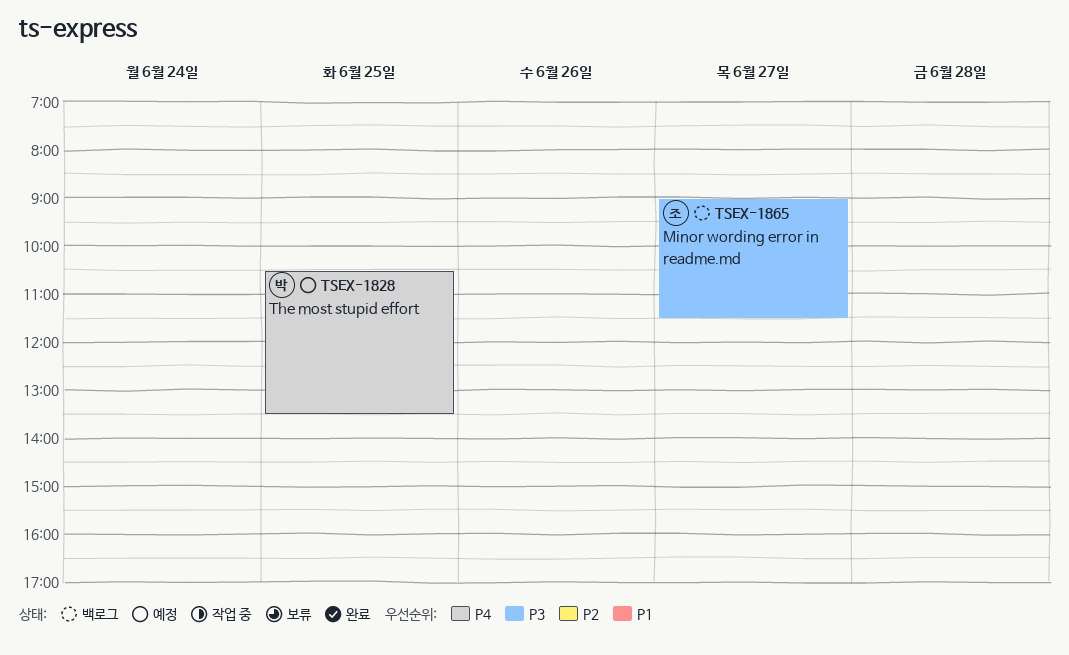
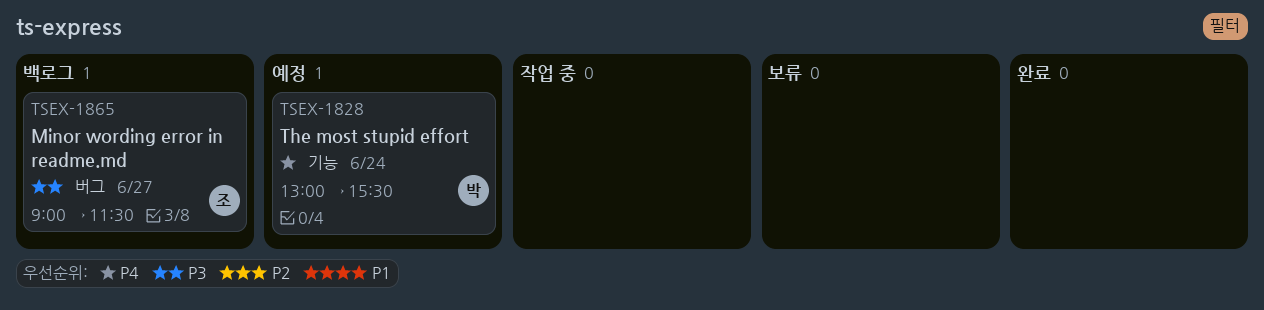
TSEX-1828, day: Jun 25 -> Jun 24
TSEX-1828, begins: 10:30 -> 13:00
TSEX-1828, ends: 13:30 -> 15:30

